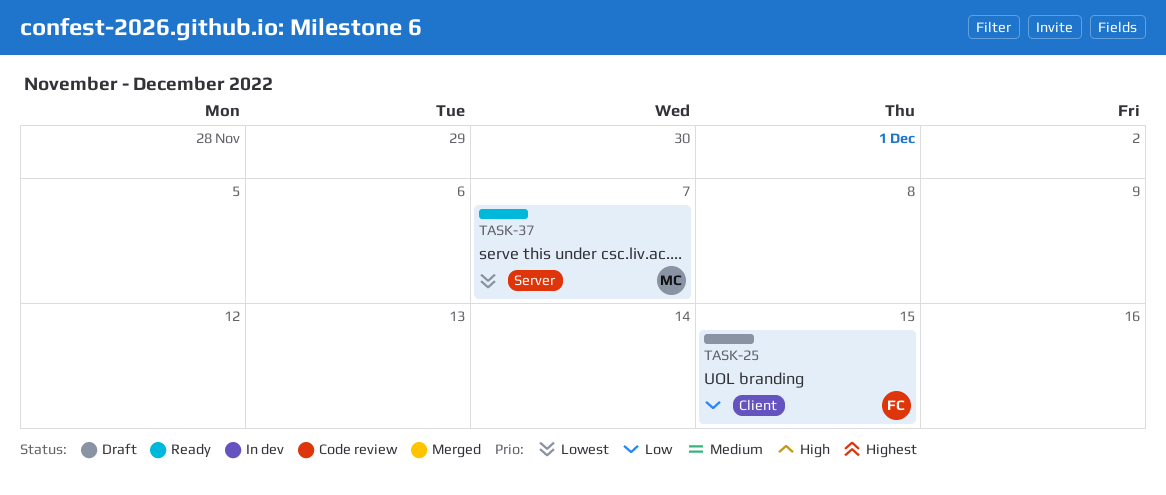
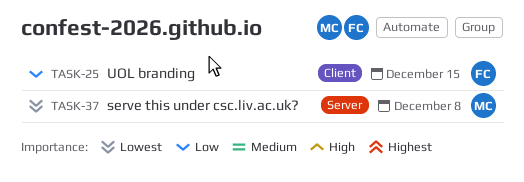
TASK-37, due: Dec 7 -> Dec 8

